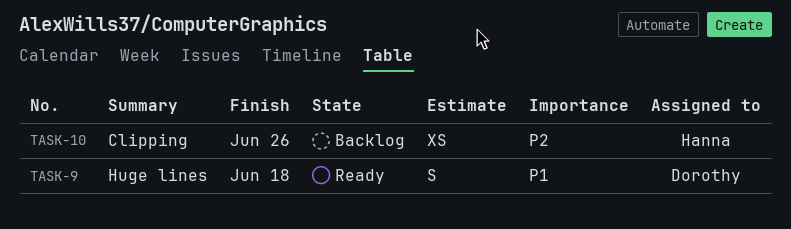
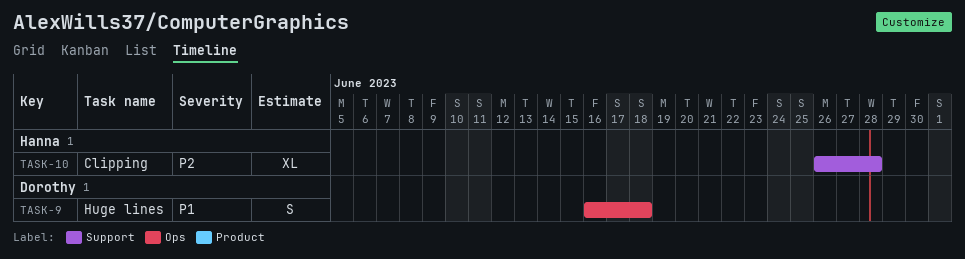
TASK-10, estimate: XS -> XL
TASK-10, due: Jun 26 -> Jun 28

